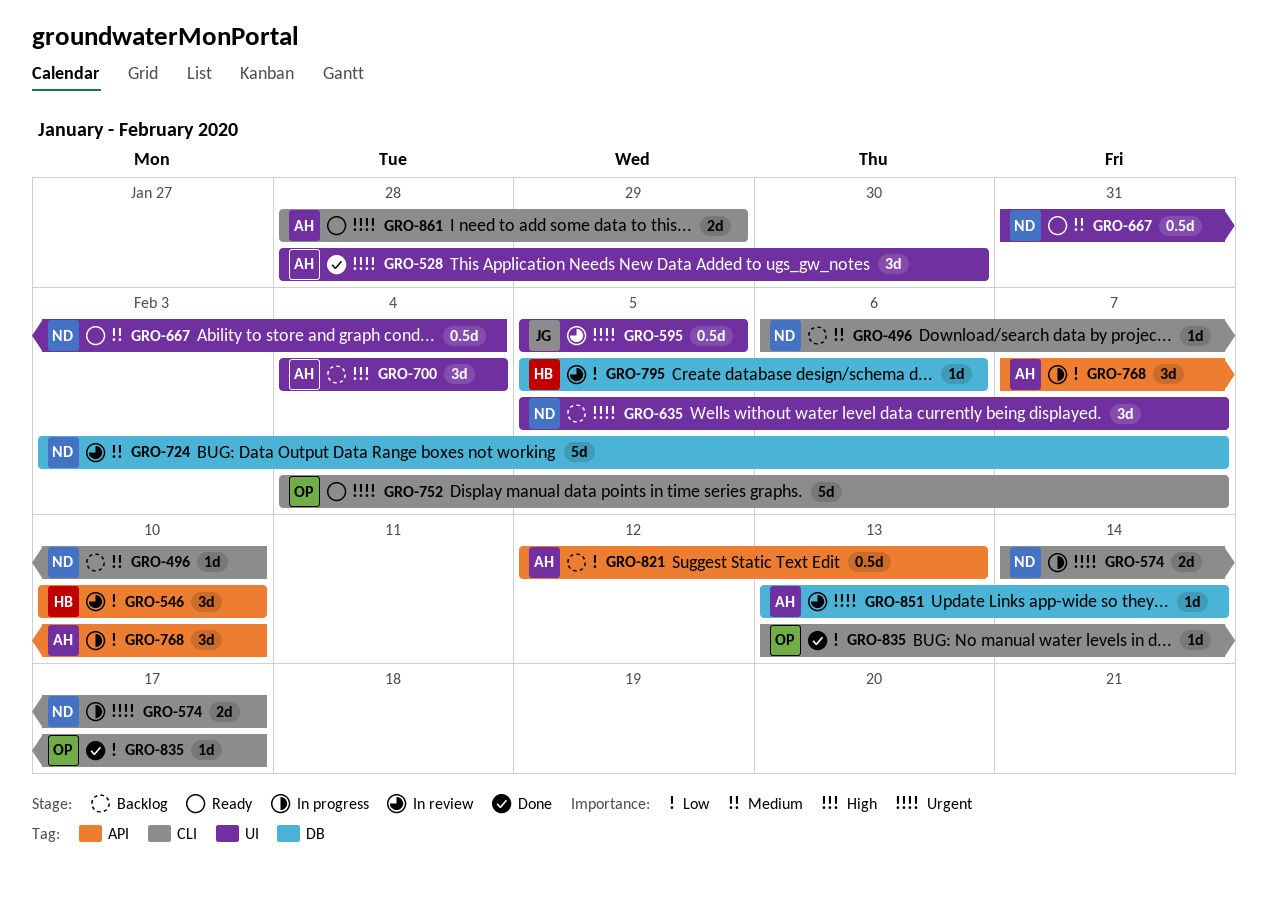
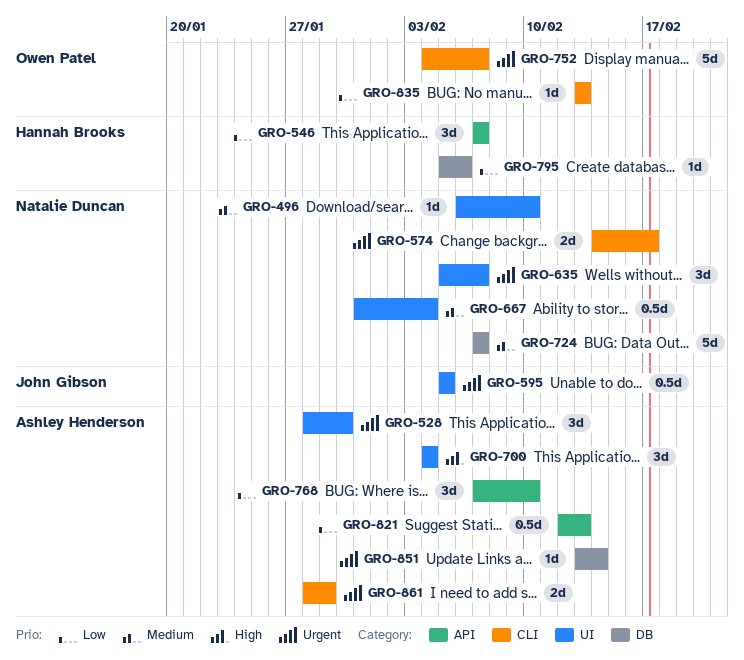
GRO-496, label: CLI -> UI
GRO-546, start: Feb 10 -> Feb 7
GRO-546, due: Feb 10 -> Feb 7
GRO-724, start: Feb 3 -> Feb 7
GRO-835, due: Feb 17 -> Feb 13

